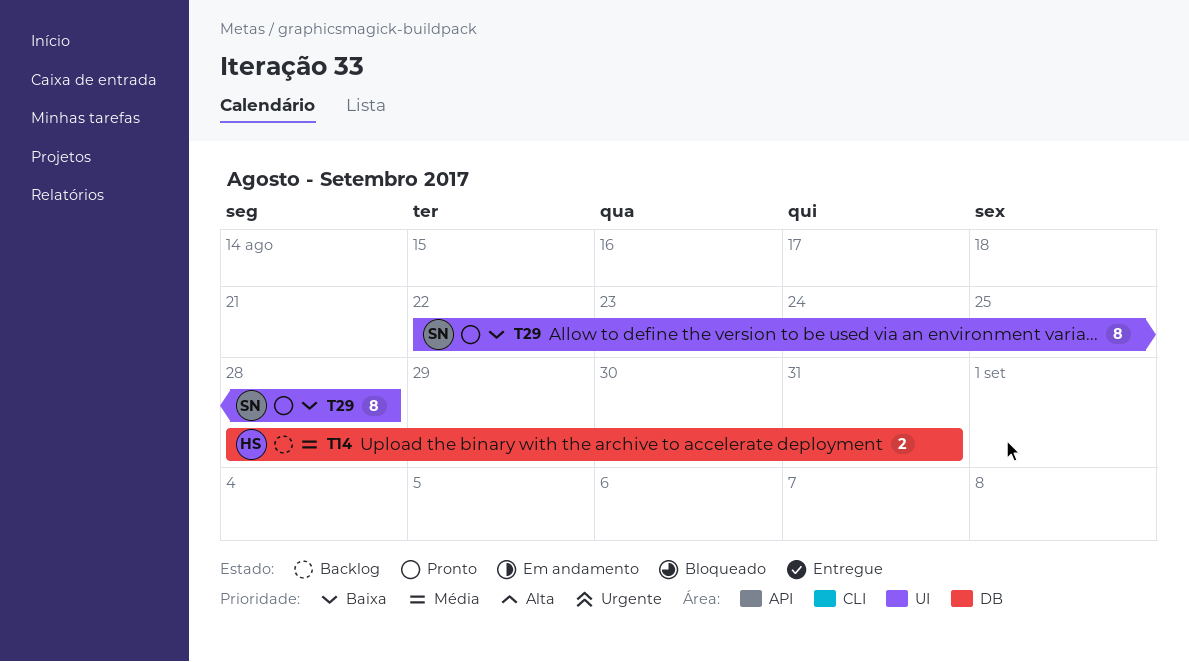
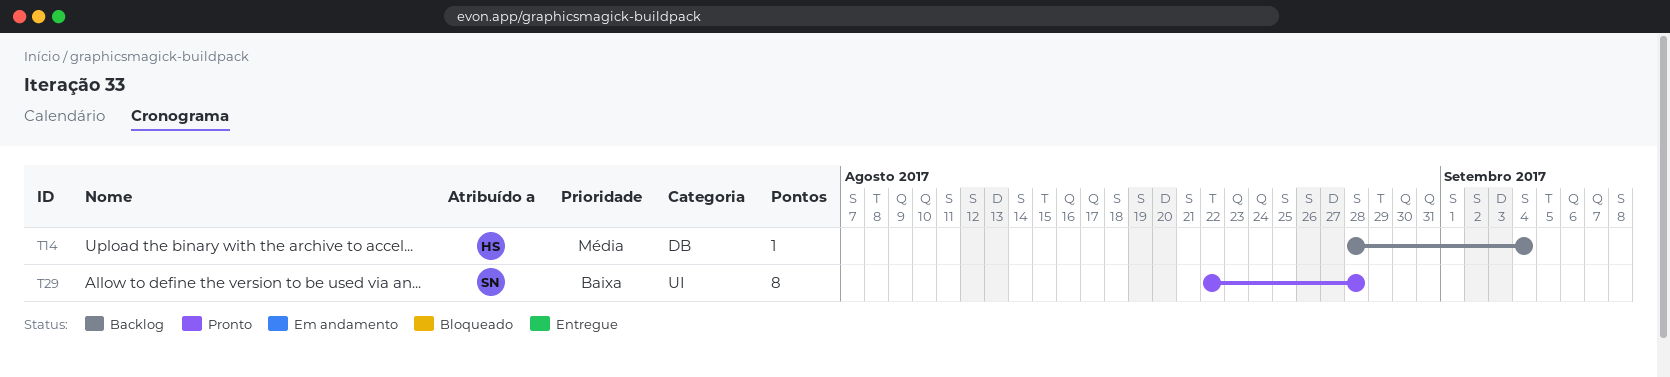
T14, estimate: 2 -> 1
T14, due: Aug 31 -> Sep 4

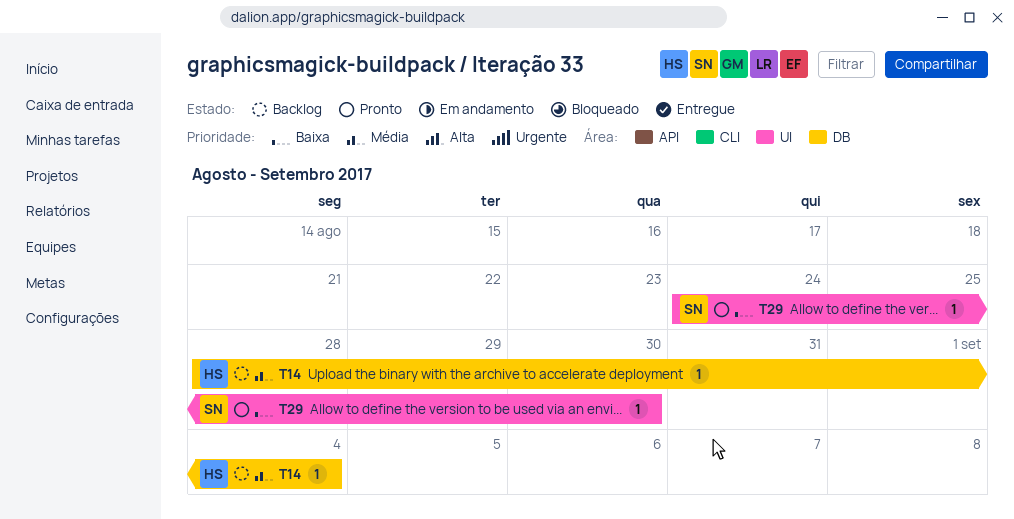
T29, estimate: 8 -> 1
T29, start: Aug 22 -> Aug 24
T29, due: Aug 28 -> Aug 30

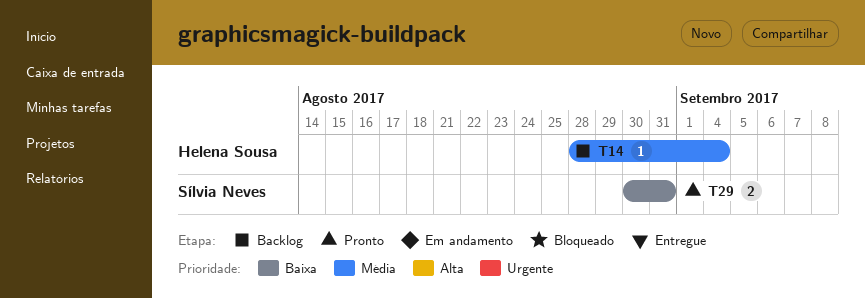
T29, estimate: 1 -> 2
T29, start: Aug 24 -> Aug 30
T29, due: Aug 30 -> Aug 31

